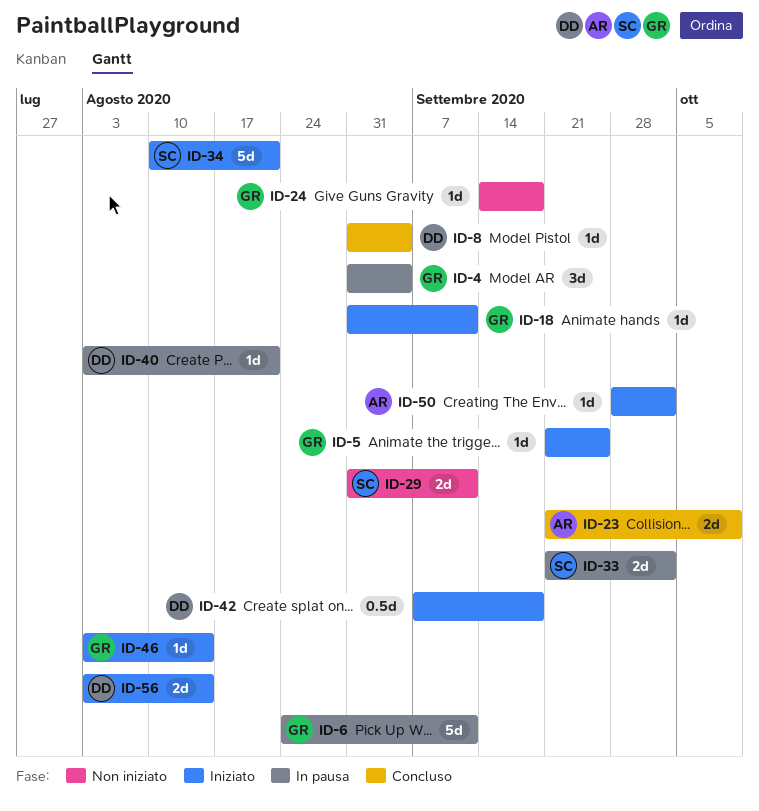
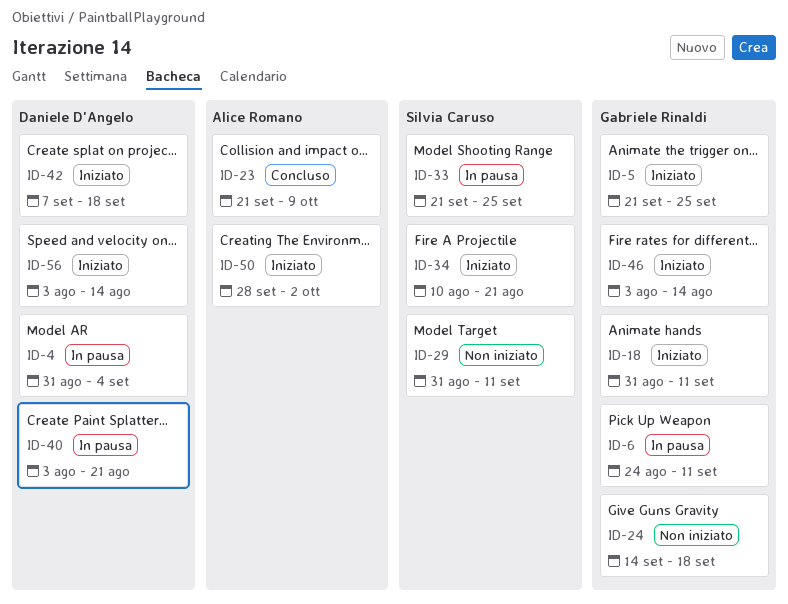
ID-4, owner: Gabriele Rinaldi -> Daniele D'Angelo
ID-8: present -> none
ID-33, due: Oct 2 -> Sep 25

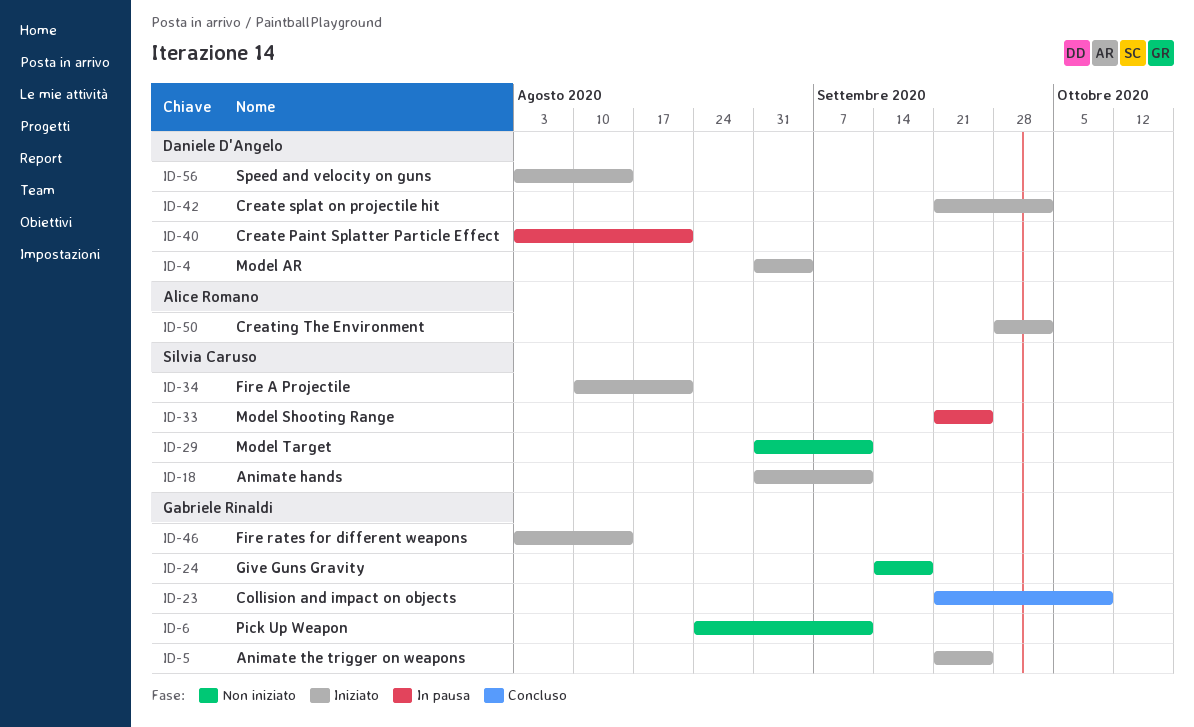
ID-4, status: In pausa -> Iniziato
ID-6, status: In pausa -> Non iniziato
ID-18, owner: Gabriele Rinaldi -> Silvia Caruso
ID-23, owner: Alice Romano -> Gabriele Rinaldi
ID-42, start: Sep 7 -> Sep 21
ID-42, due: Sep 18 -> Oct 2

